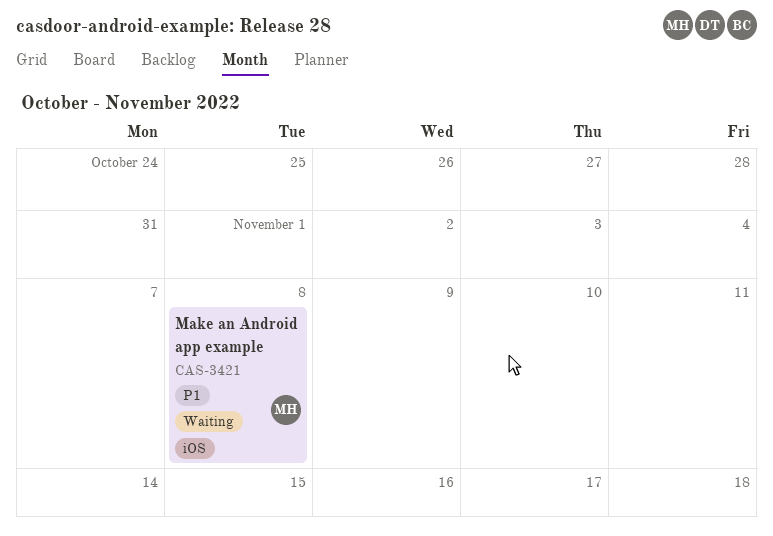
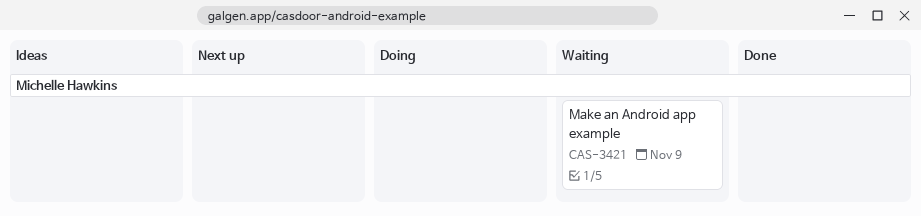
CAS-3421, due: Nov 8 -> Nov 9

